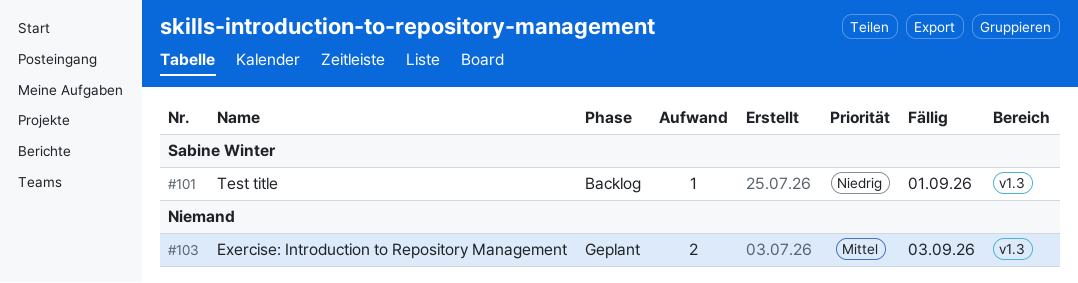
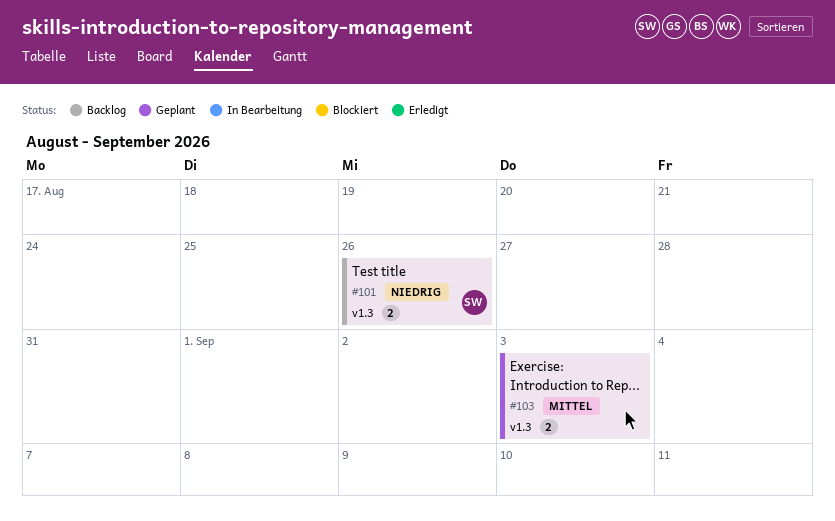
#101, estimate: 1 -> 2
#101, due: Sep 1 -> Aug 26

